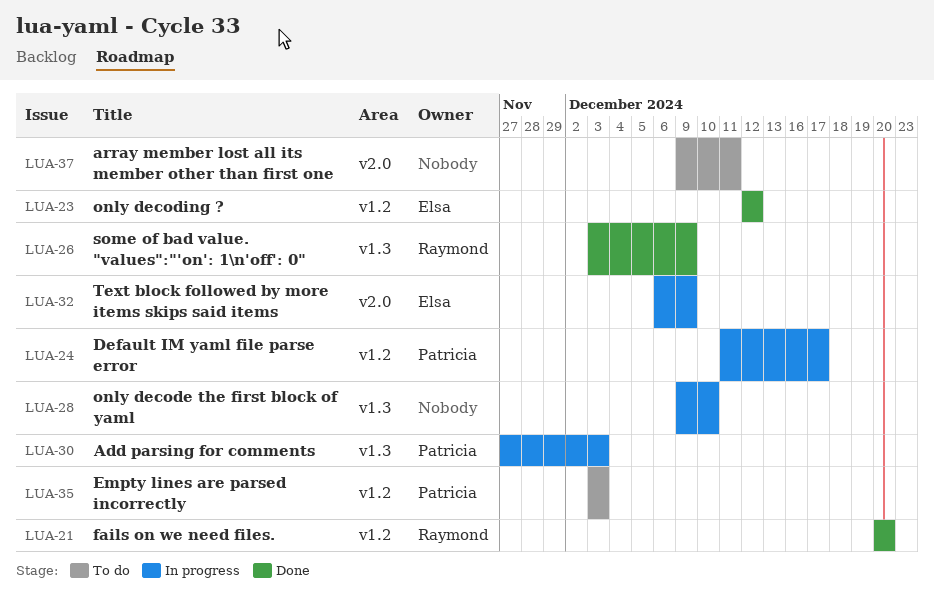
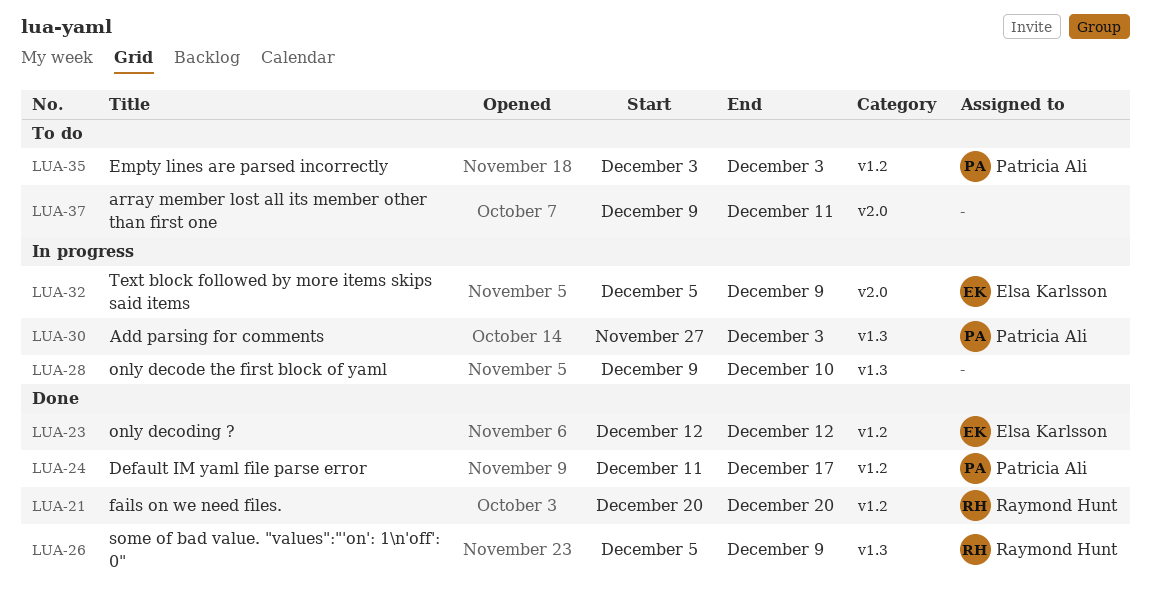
LUA-24, status: In progress -> Done
LUA-26, start: Dec 3 -> Dec 5
LUA-32, start: Dec 6 -> Dec 5

